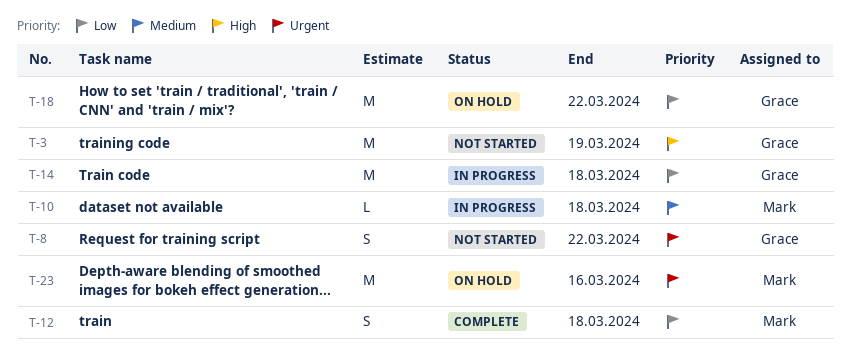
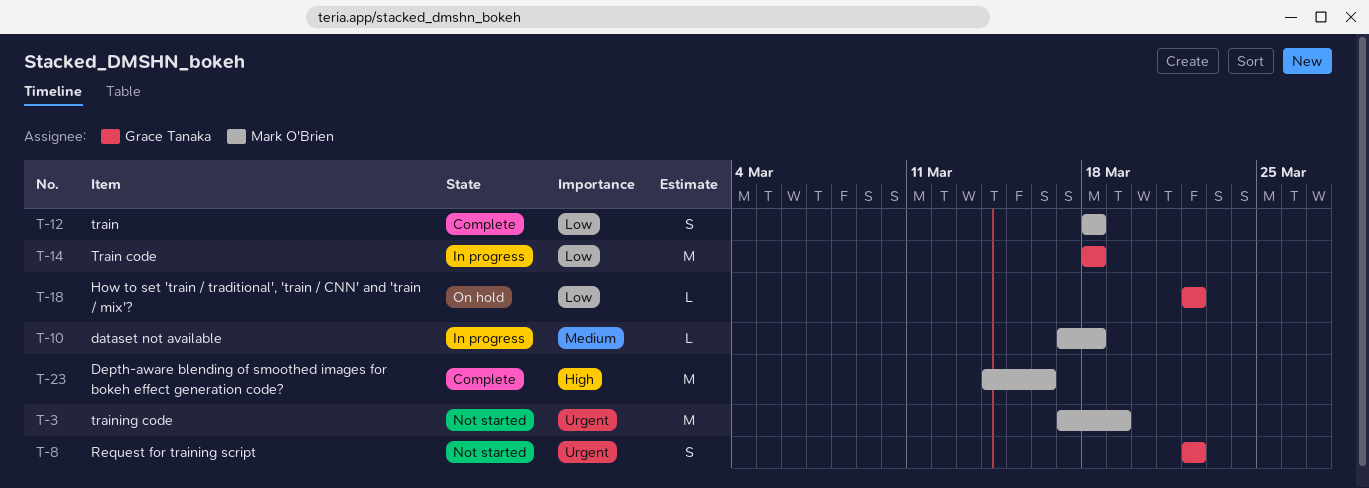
T-3, owner: Grace Tanaka -> Mark O'Brien
T-3, priority: High -> Urgent
T-18, estimate: M -> L
T-23, status: On hold -> Complete
T-23, priority: Urgent -> High

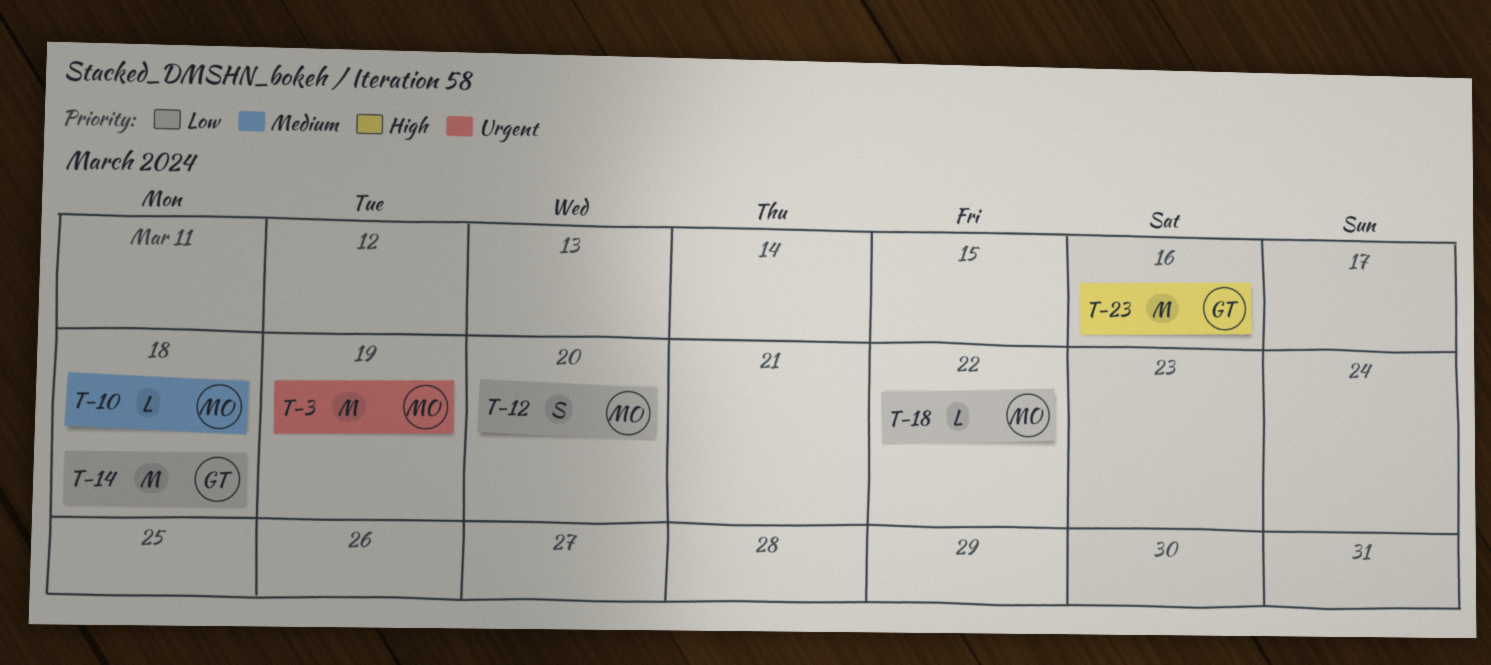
T-8: present -> none
T-12, due: Mar 18 -> Mar 20
T-18, owner: Grace Tanaka -> Mark O'Brien
T-23, owner: Mark O'Brien -> Grace Tanaka

